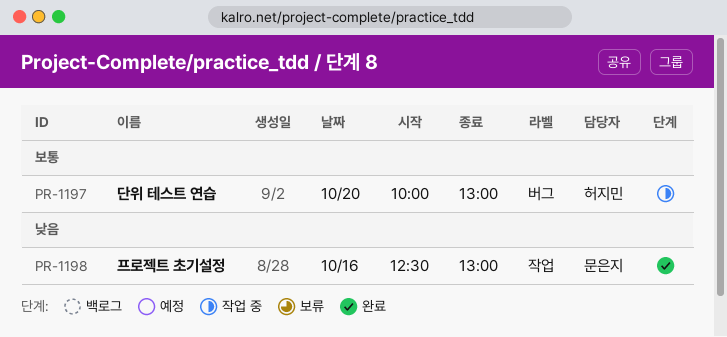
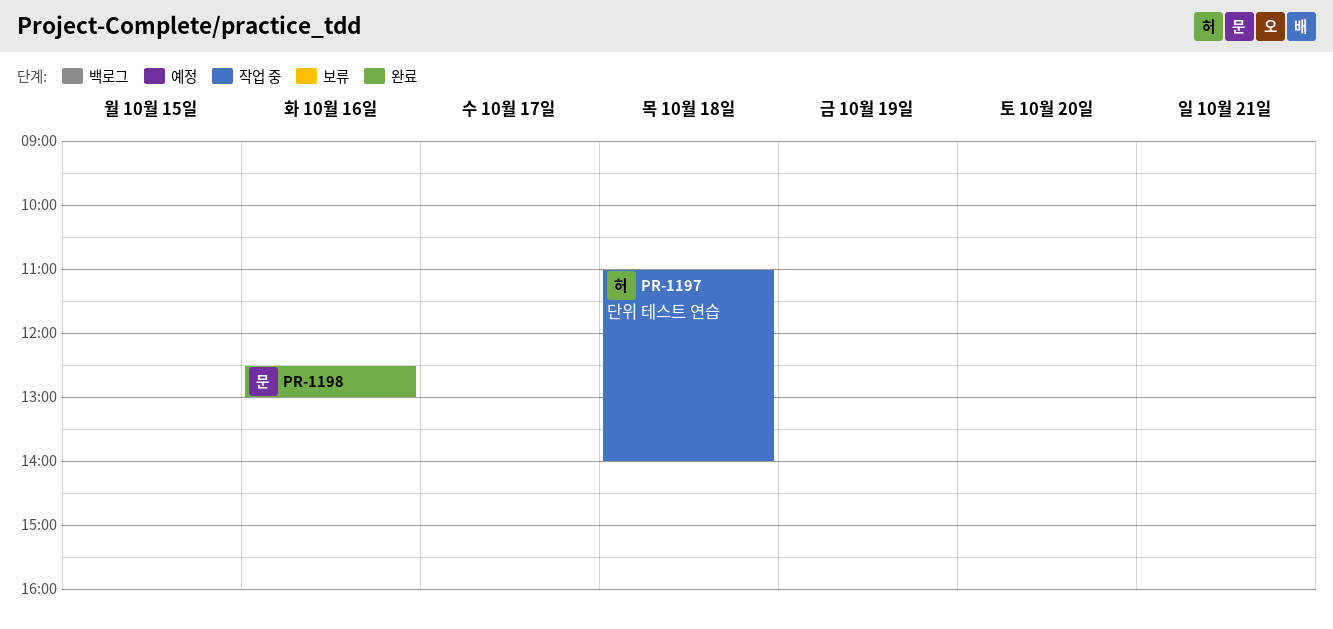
PR-1197, day: Oct 20 -> Oct 18
PR-1197, begins: 10:00 -> 11:00
PR-1197, ends: 13:00 -> 14:00

